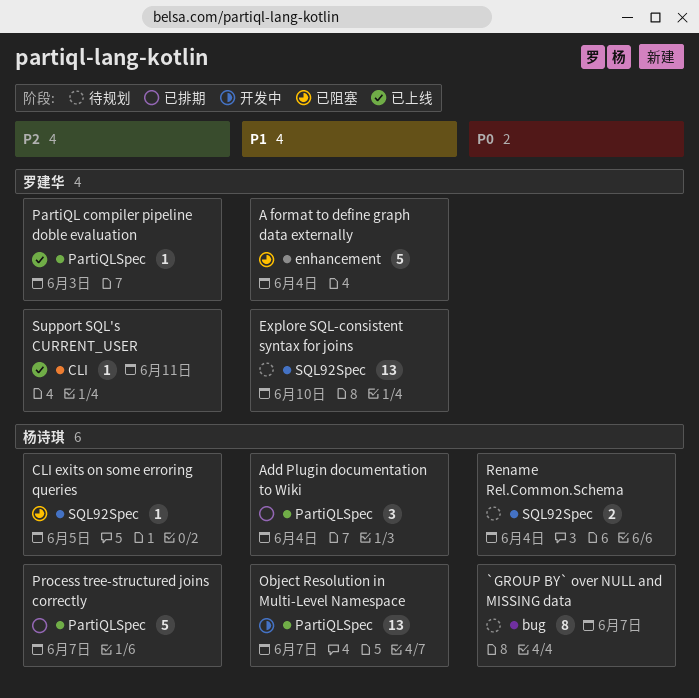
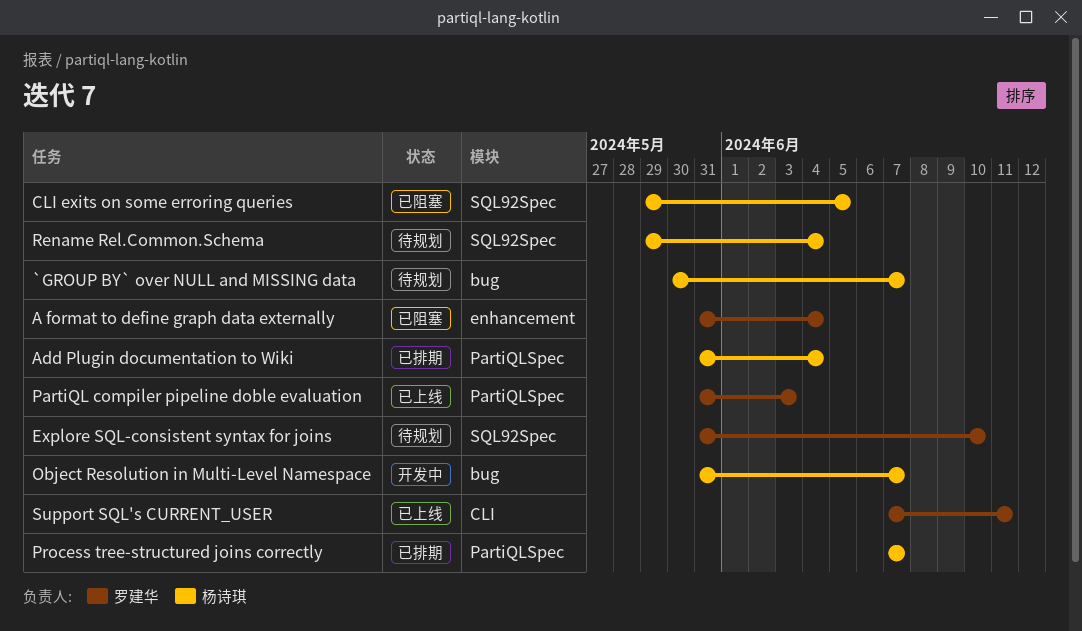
Object Resolution in Multi-Level Namespace, label: PartiQLSpec -> bug

